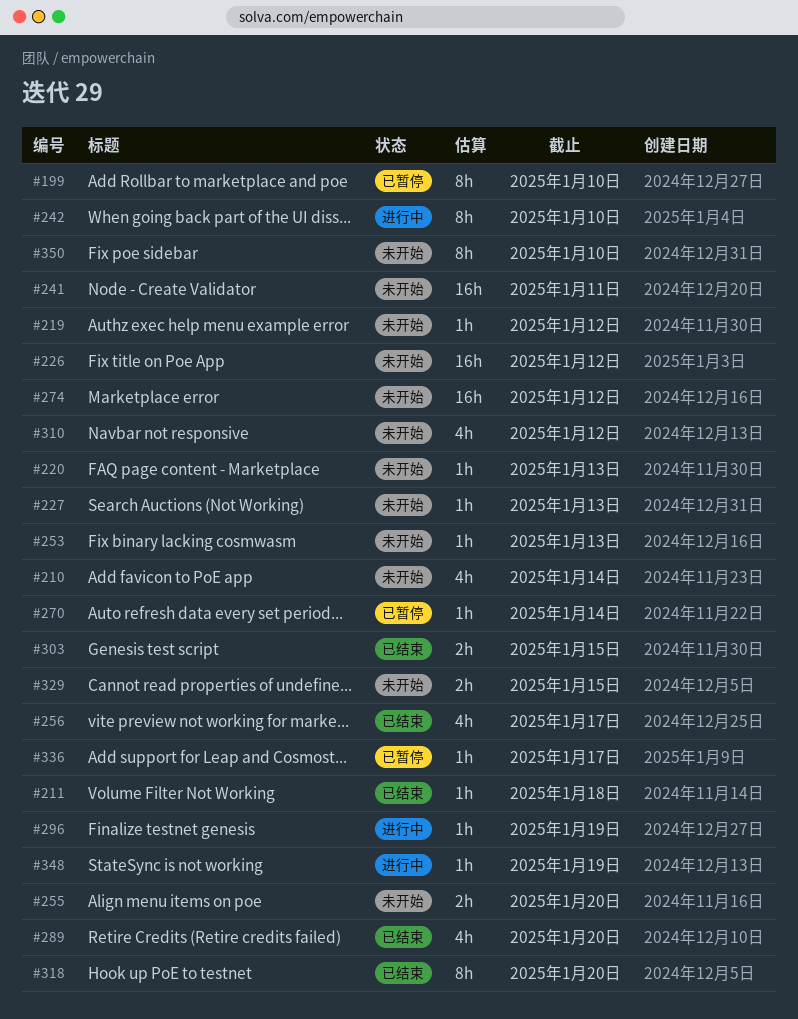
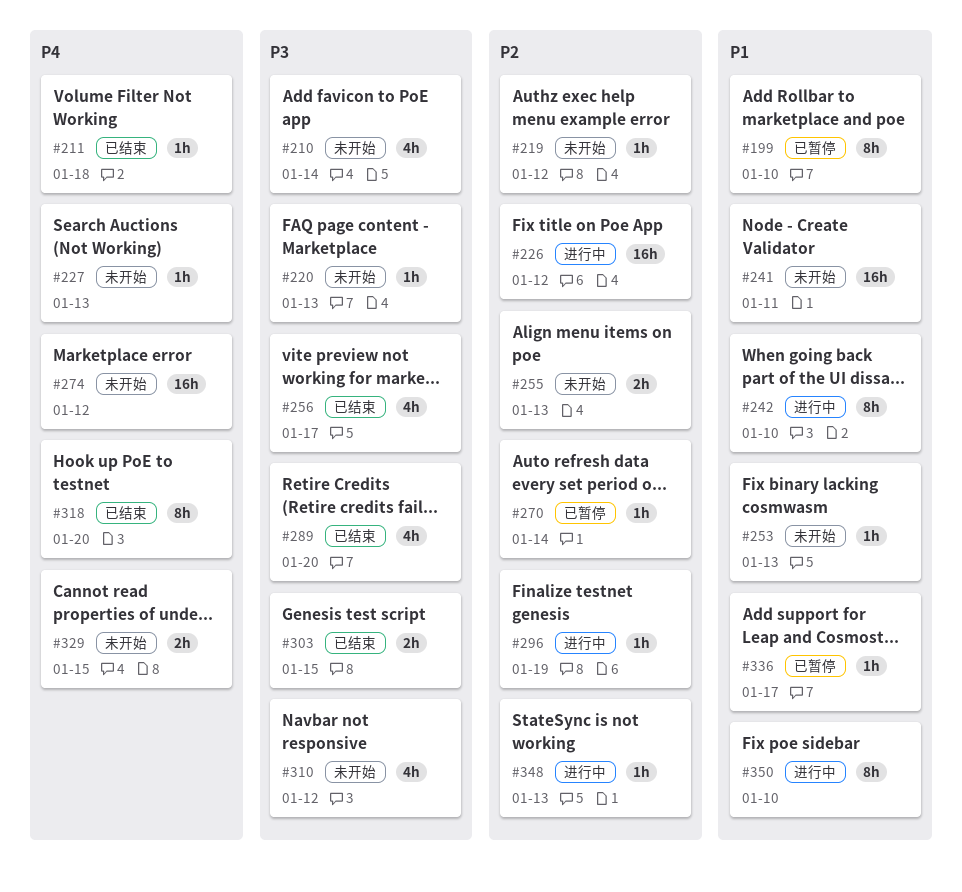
#226, status: 未开始 -> 进行中
#255, due: Jan 20 -> Jan 13
#348, due: Jan 19 -> Jan 13
#350, status: 未开始 -> 进行中

